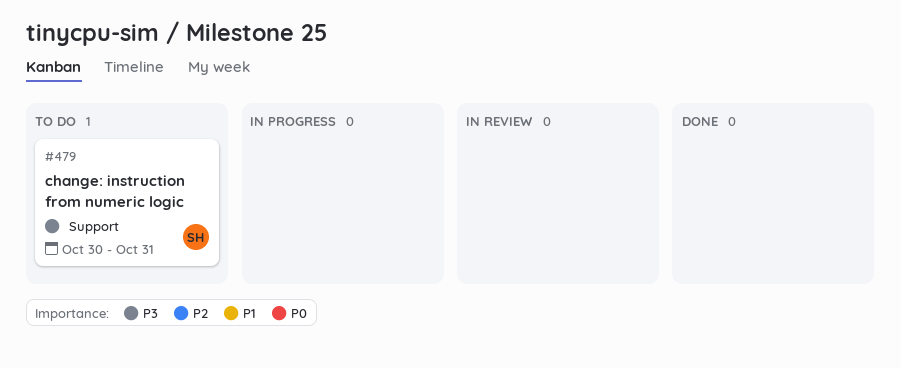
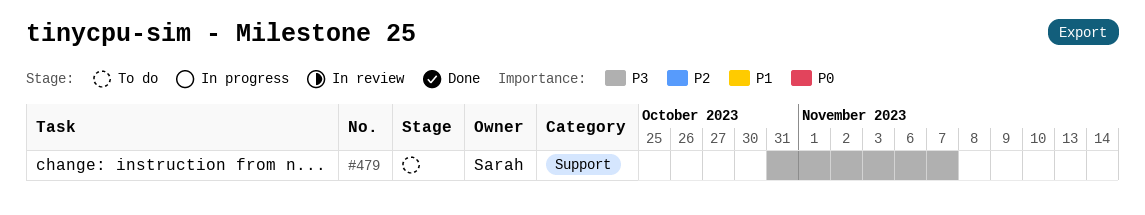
#479, start: Oct 30 -> Oct 31
#479, due: Oct 31 -> Nov 7

